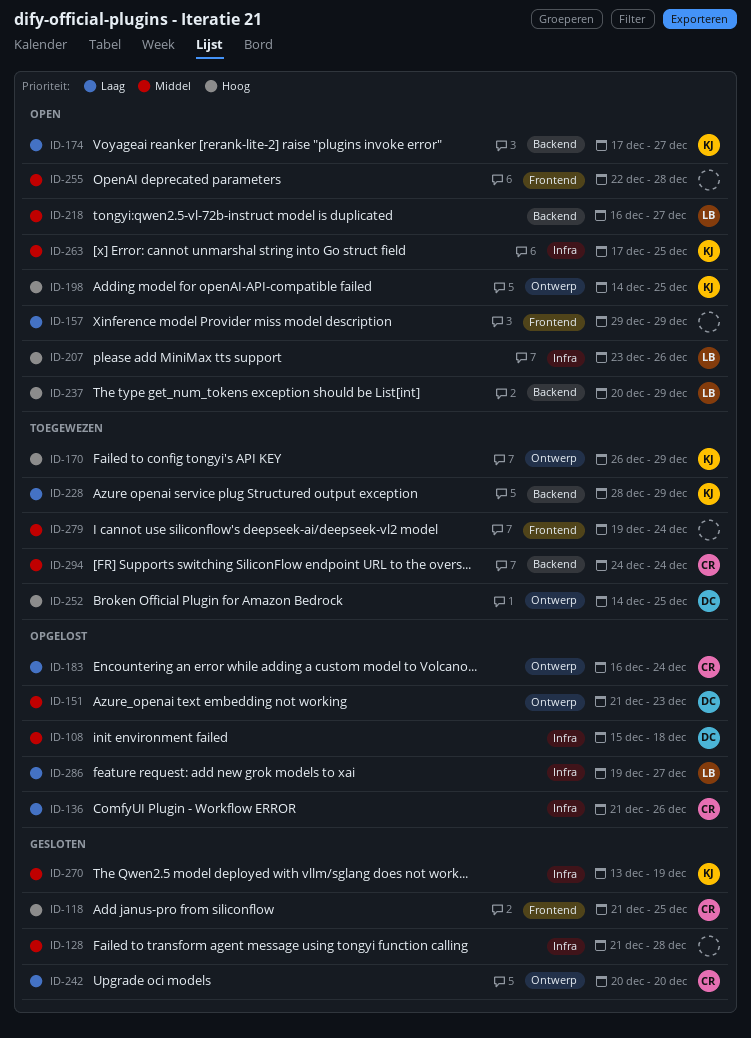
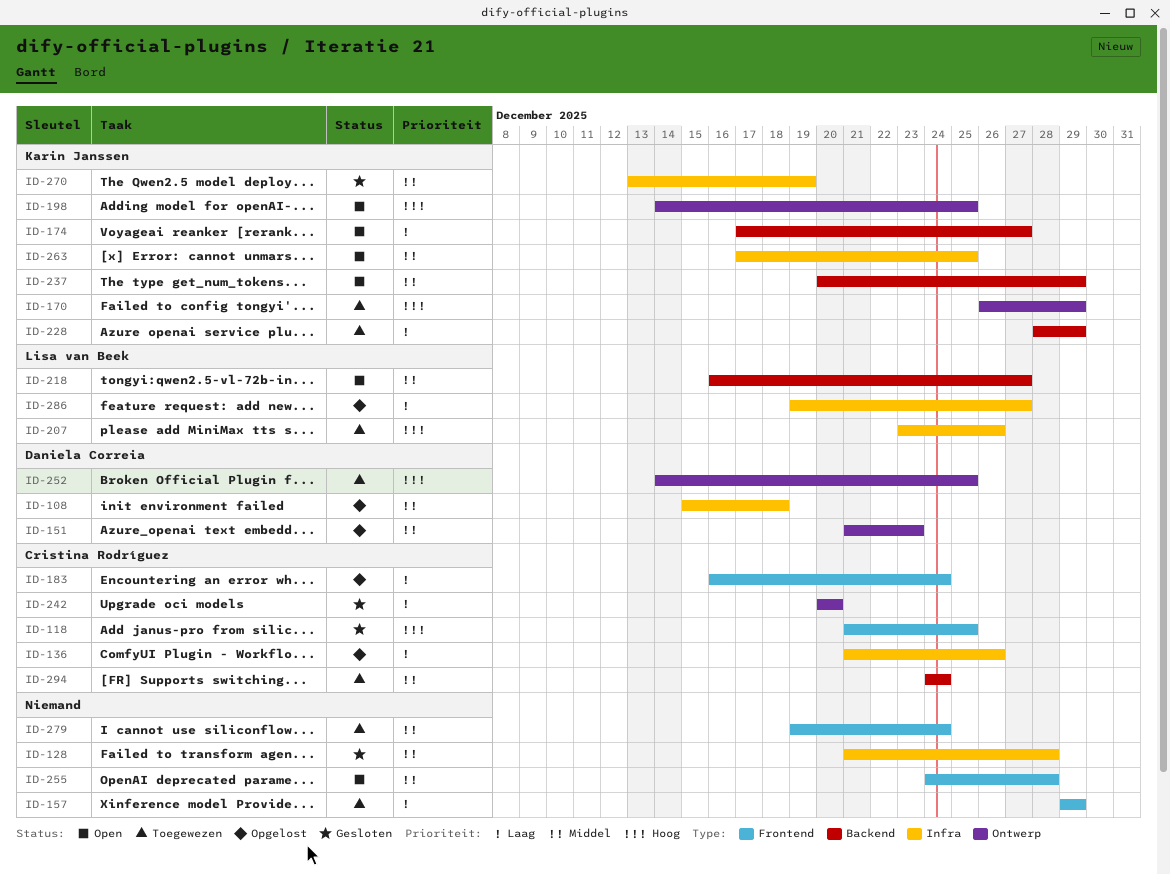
ID-157, status: Open -> Toegewezen
ID-183, label: Ontwerp -> Frontend
ID-207, status: Open -> Toegewezen
ID-237, owner: Lisa van Beek -> Karin Janssen
ID-237, priority: Hoog -> Middel
ID-255, start: Dec 22 -> Dec 24

